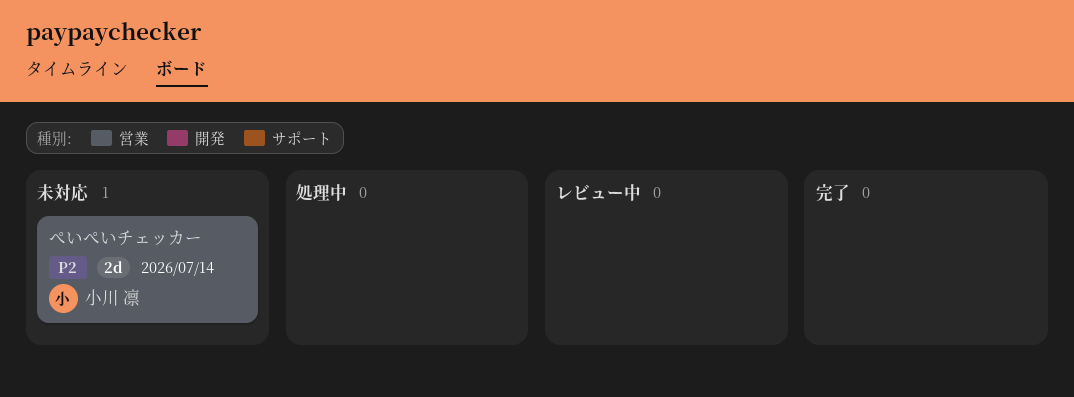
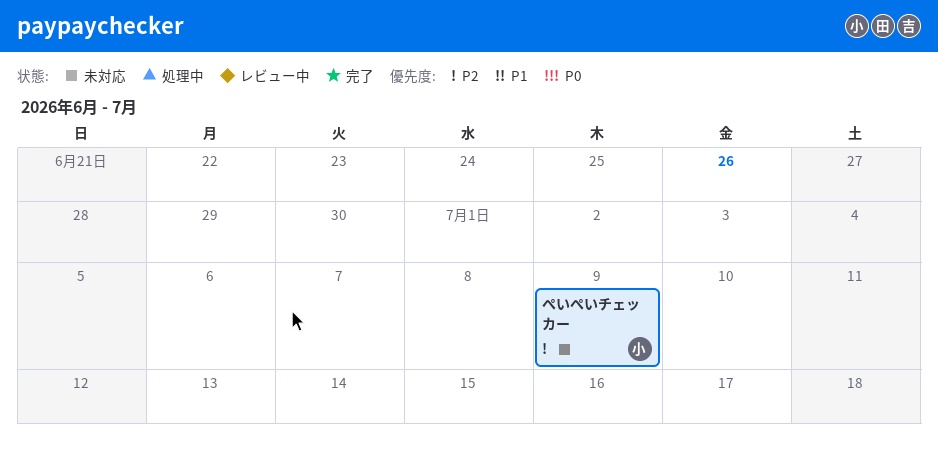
ぺいぺいチェッカー, due: Jul 14 -> Jul 9

